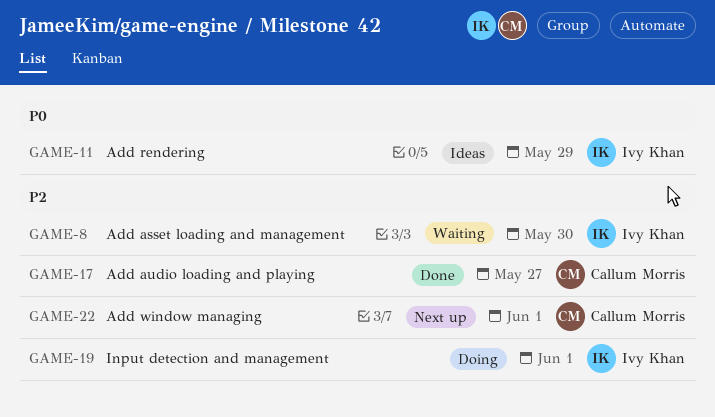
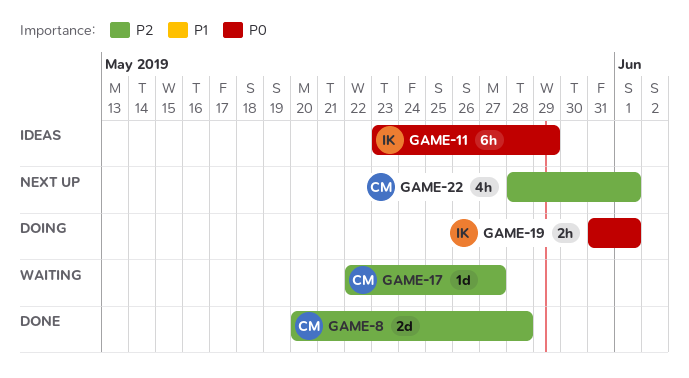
GAME-8, status: Waiting -> Done
GAME-8, owner: Ivy Khan -> Callum Morris
GAME-8, due: May 30 -> May 28
GAME-17, status: Done -> Waiting
GAME-19, priority: P2 -> P0

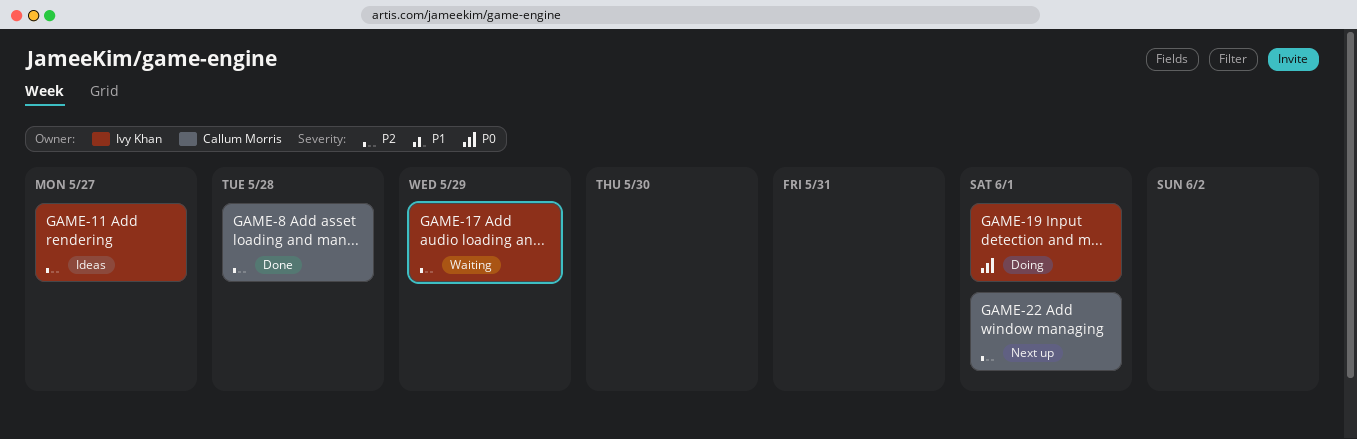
GAME-11, priority: P0 -> P2
GAME-11, due: May 29 -> May 27
GAME-17, owner: Callum Morris -> Ivy Khan
GAME-17, due: May 27 -> May 29

